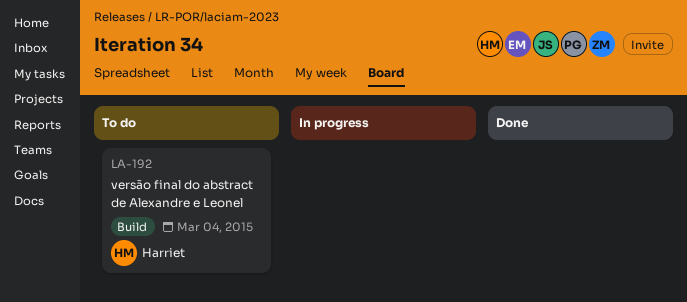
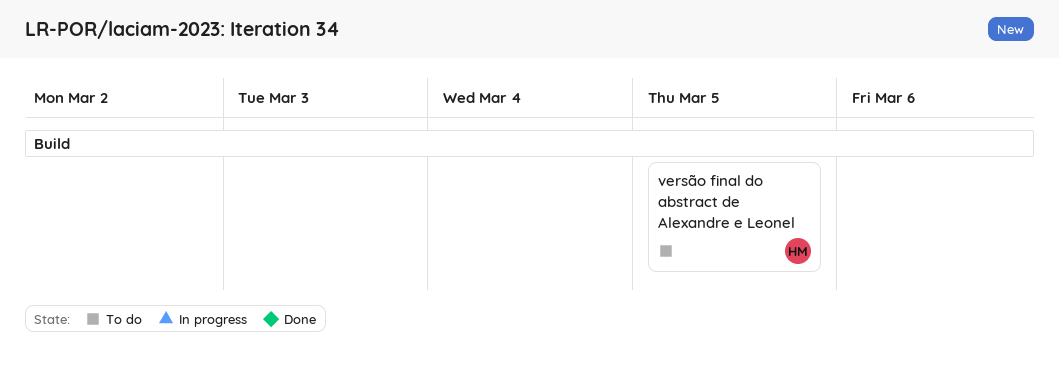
versão final do abstract de Alexandre e Leonel, due: Mar 4 -> Mar 5

